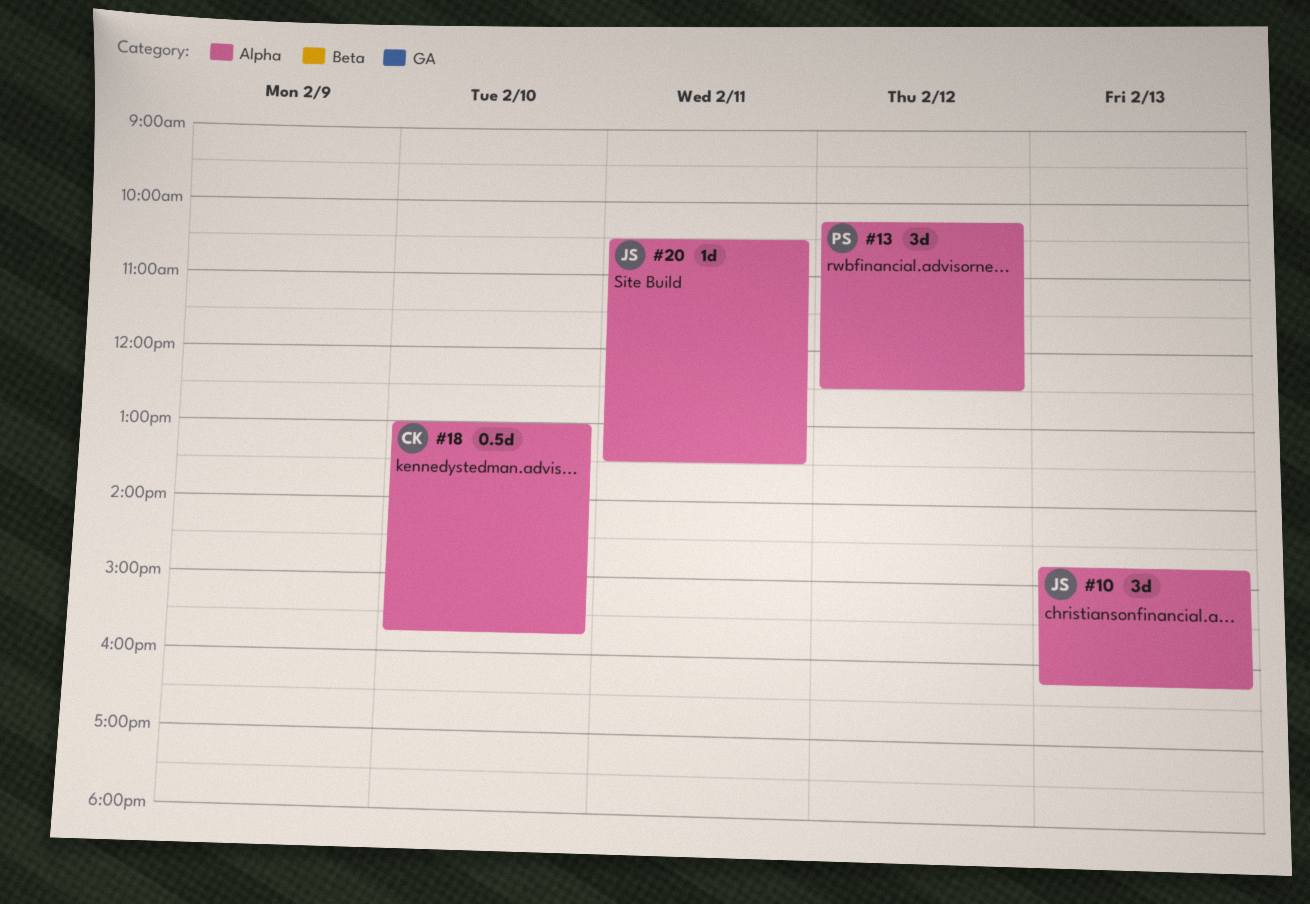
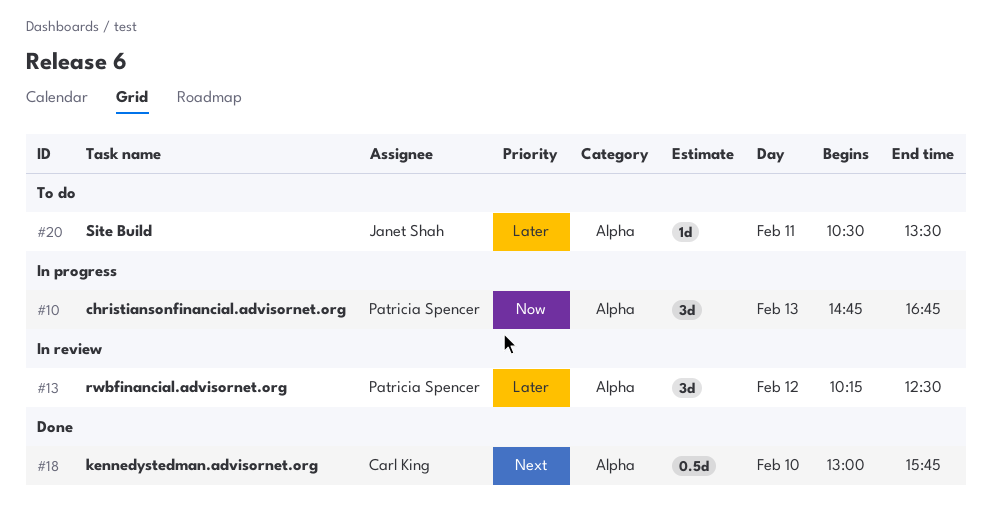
#10, owner: Janet Shah -> Patricia Spencer
#10, ends: 16:15 -> 16:45

